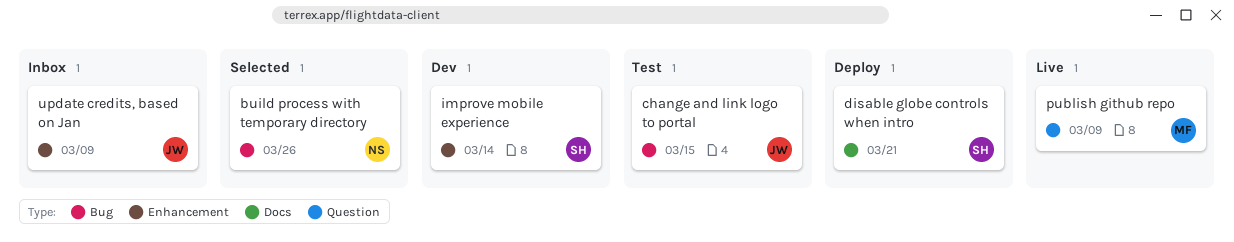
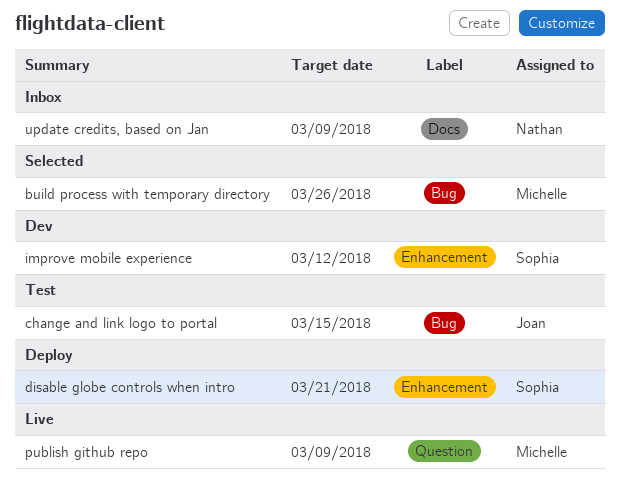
build process with temporary directory, owner: Nathan -> Michelle
disable globe controls when intro, label: Docs -> Enhancement
improve mobile experience, due: Mar 14 -> Mar 12
update credits, based on Jan, owner: Joan -> Nathan
update credits, based on Jan, label: Enhancement -> Docs

